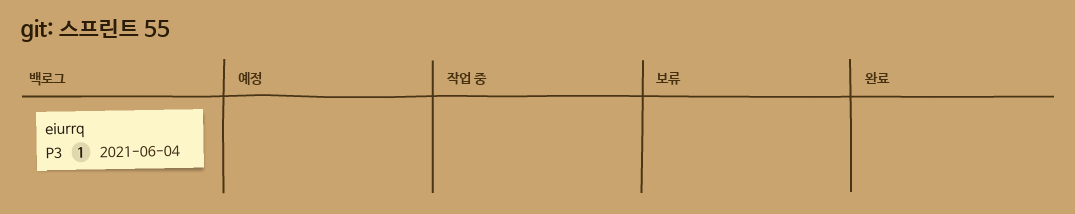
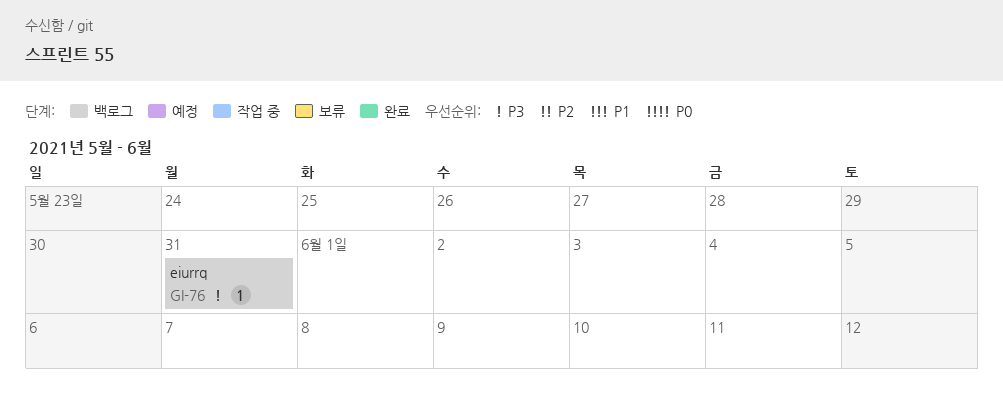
eiurrq, due: Jun 4 -> May 31

